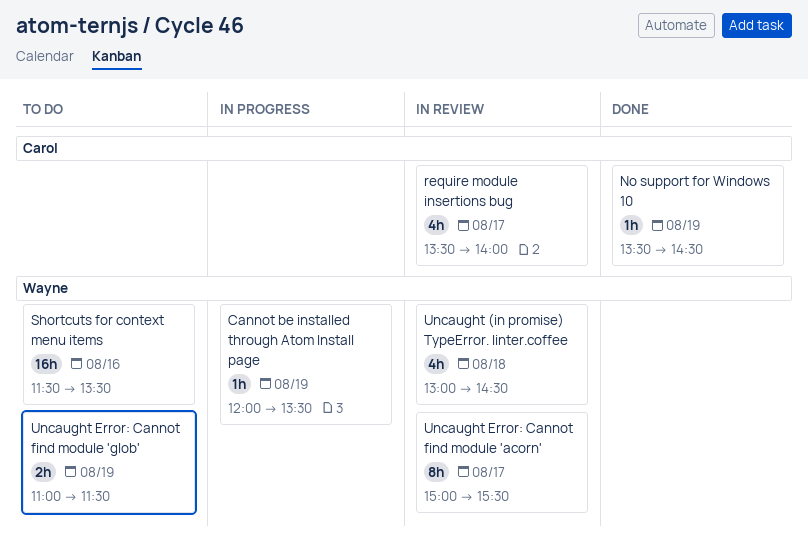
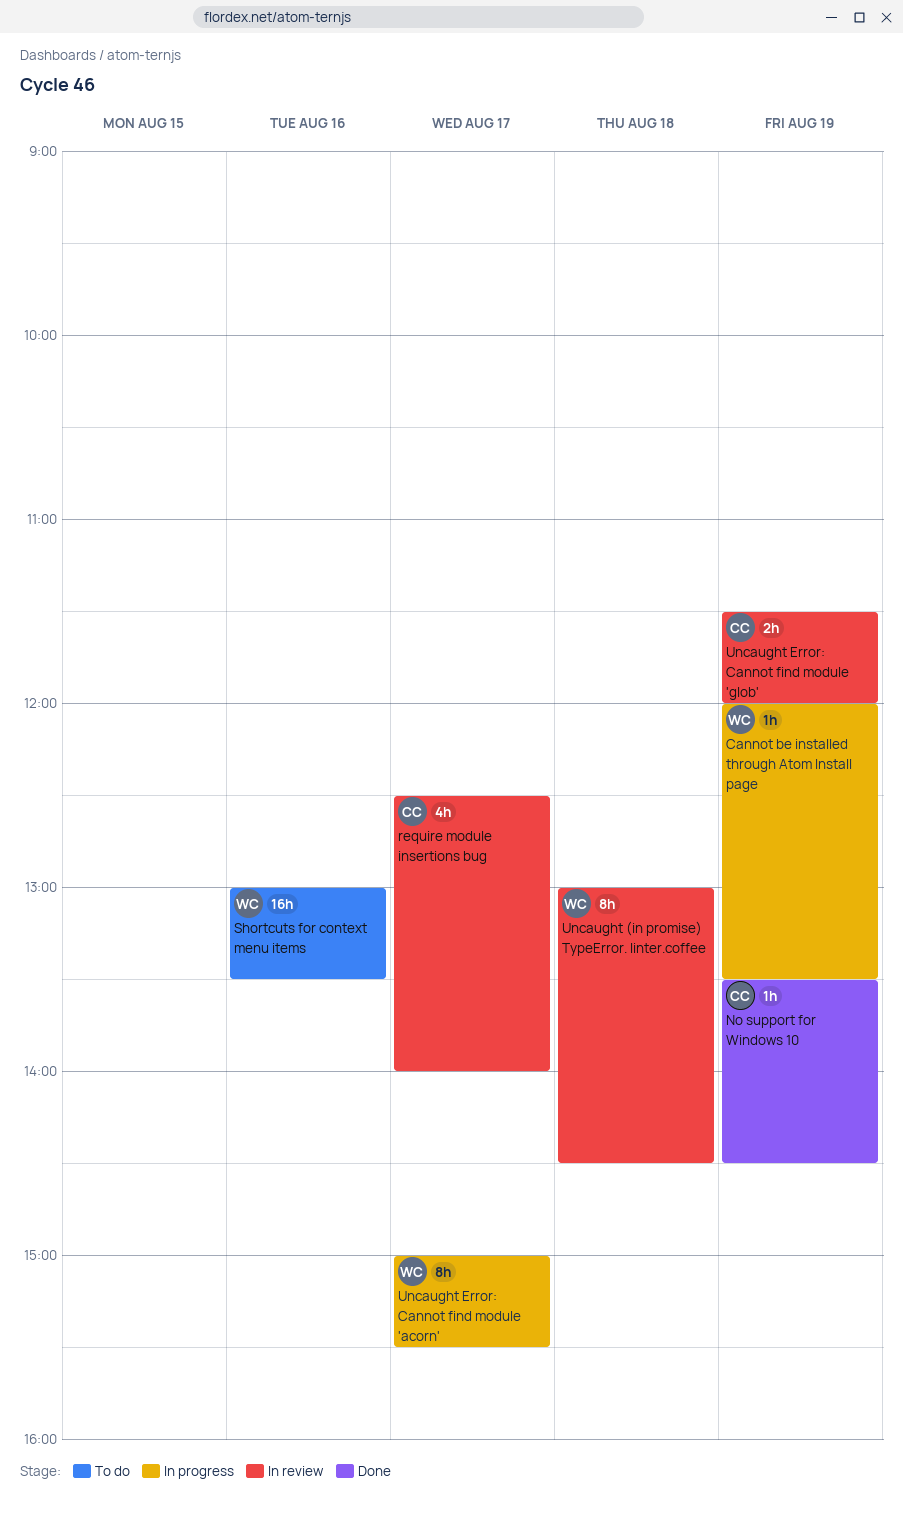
require module insertions bug, begins: 13:30 -> 12:30
Shortcuts for context menu items, begins: 11:30 -> 13:00
Uncaught (in promise) TypeError. linter.coffee, estimate: 4h -> 8h
Uncaught Error: Cannot find module 'acorn', status: In review -> In progress
Uncaught Error: Cannot find module 'glob', status: To do -> In review
Uncaught Error: Cannot find module 'glob', owner: Wayne -> Carol
Uncaught Error: Cannot find module 'glob', begins: 11:00 -> 11:30
Uncaught Error: Cannot find module 'glob', ends: 11:30 -> 12:00

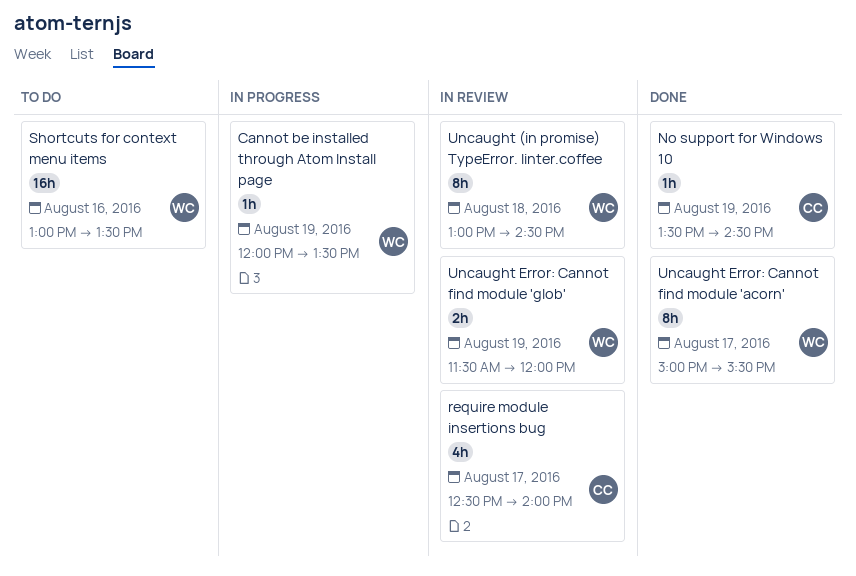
Uncaught Error: Cannot find module 'acorn', status: In progress -> Done
Uncaught Error: Cannot find module 'glob', owner: CC -> WC

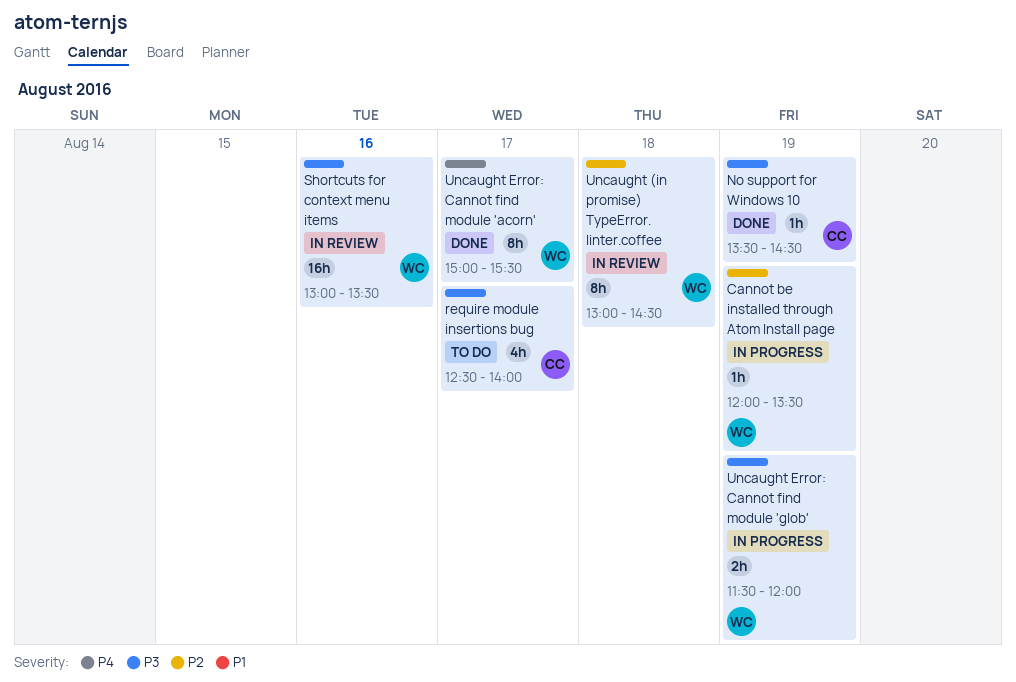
require module insertions bug, status: In review -> To do
Shortcuts for context menu items, status: To do -> In review
Uncaught Error: Cannot find module 'glob', status: In review -> In progress

